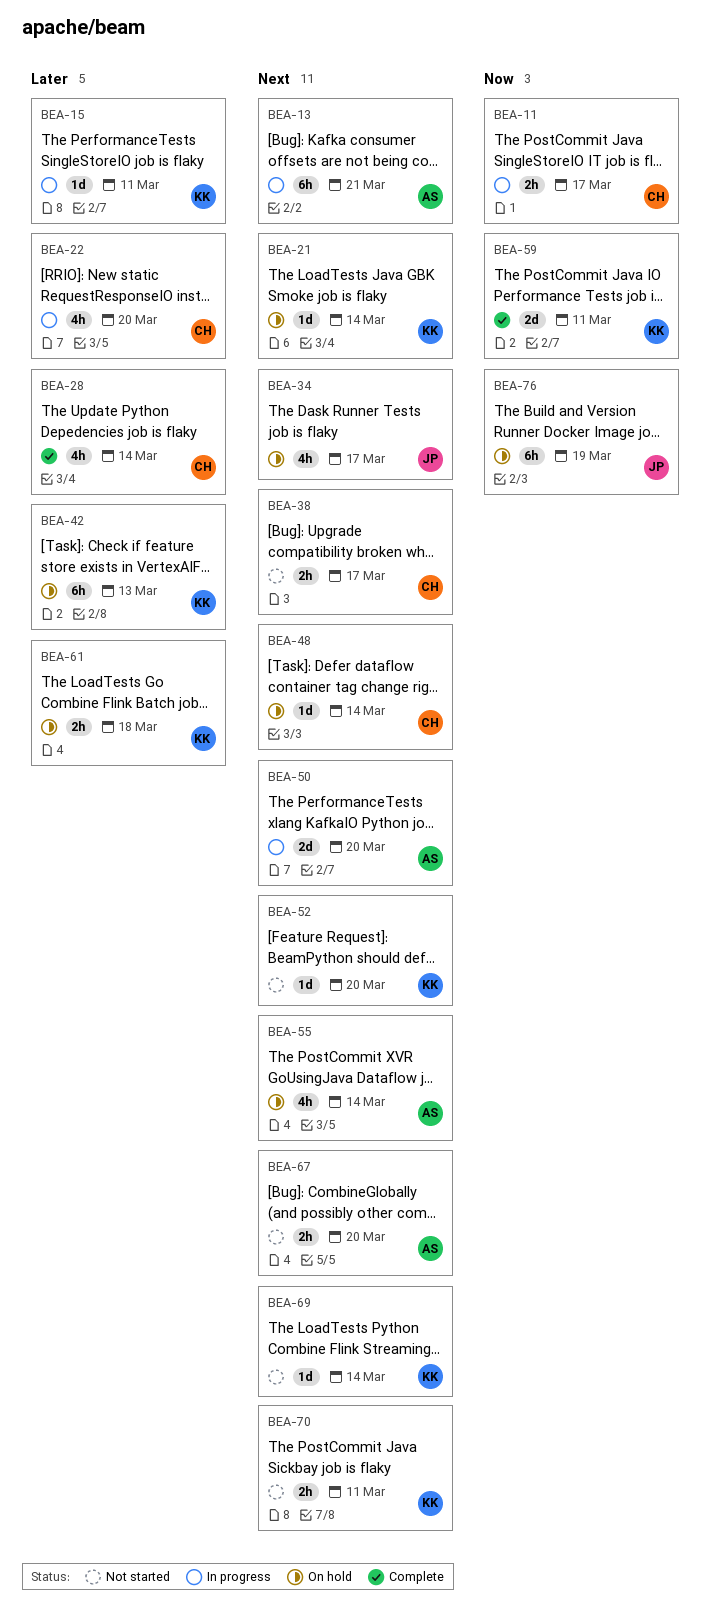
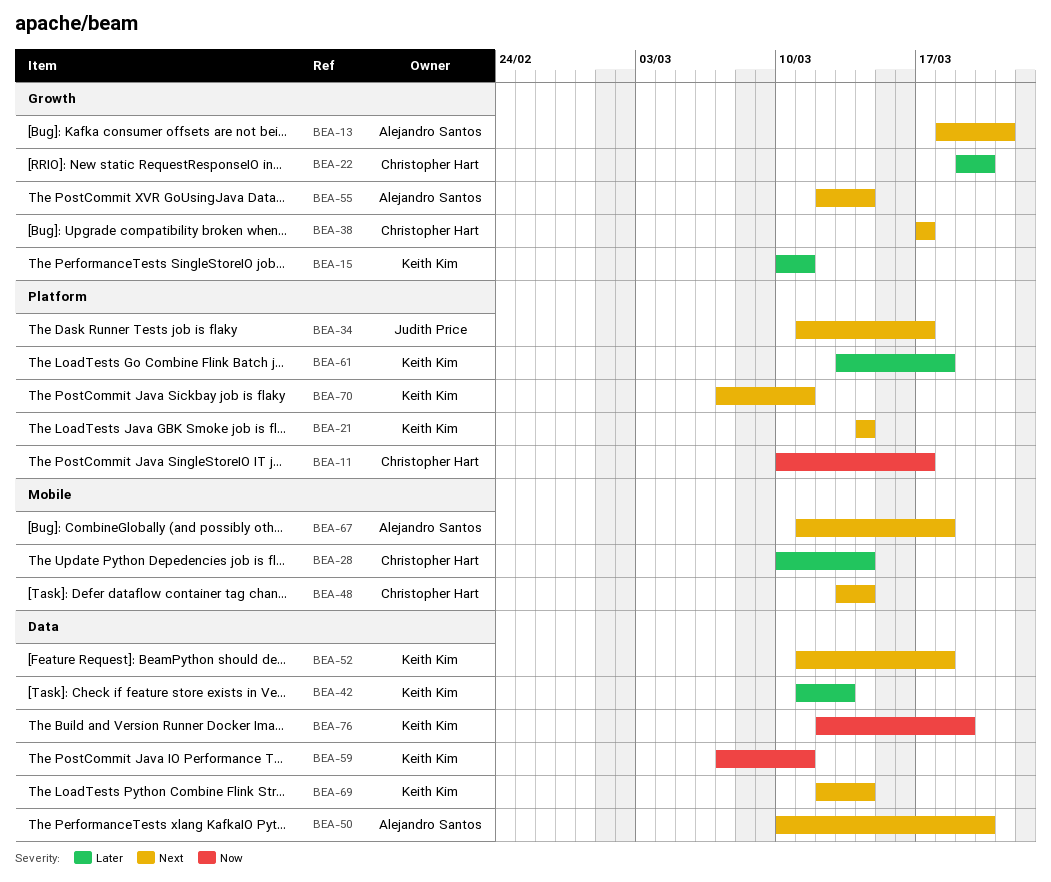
BEA-52, due: Mar 20 -> Mar 18
BEA-67, due: Mar 20 -> Mar 18
BEA-76, owner: Judith Price -> Keith Kim

